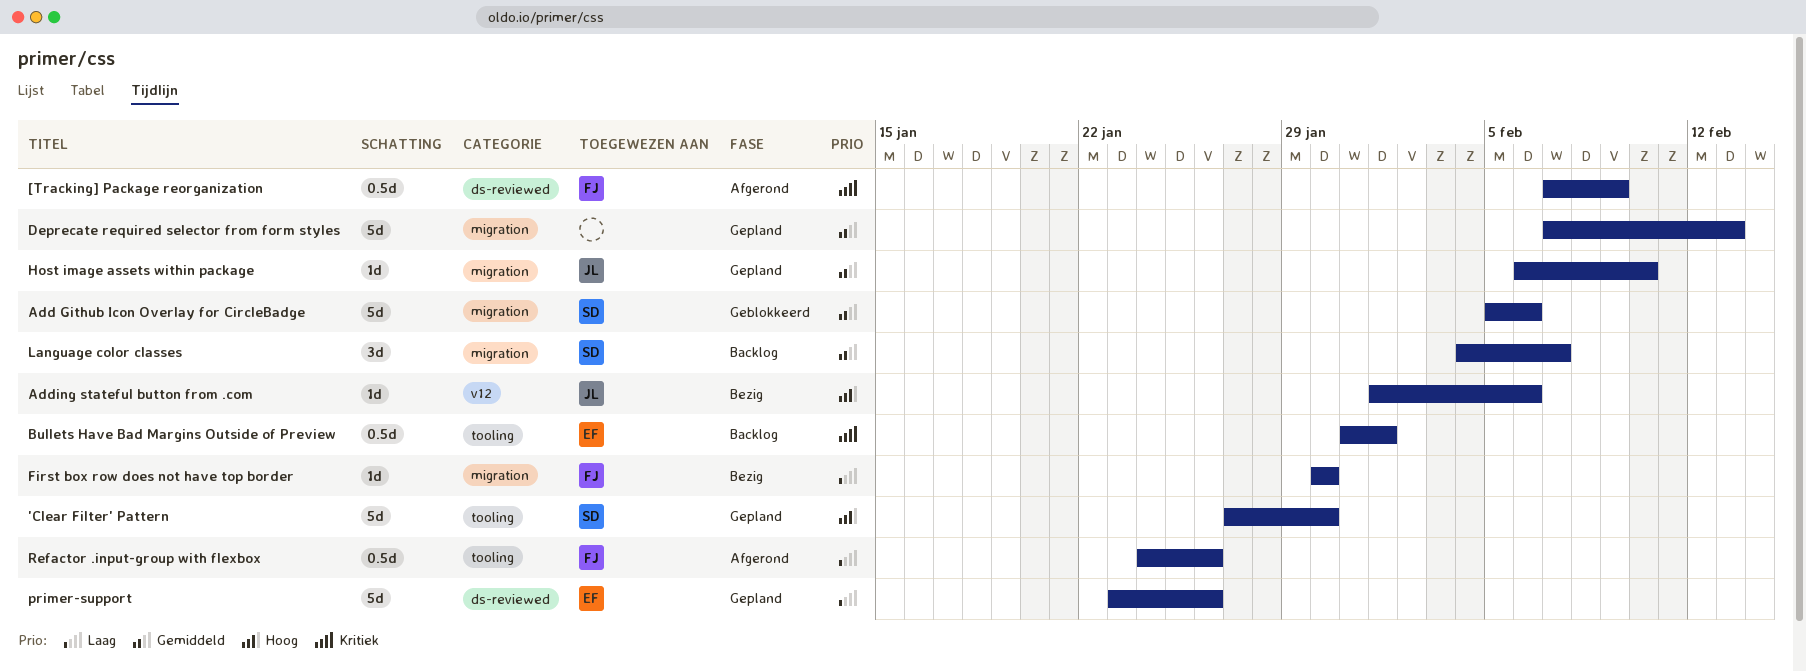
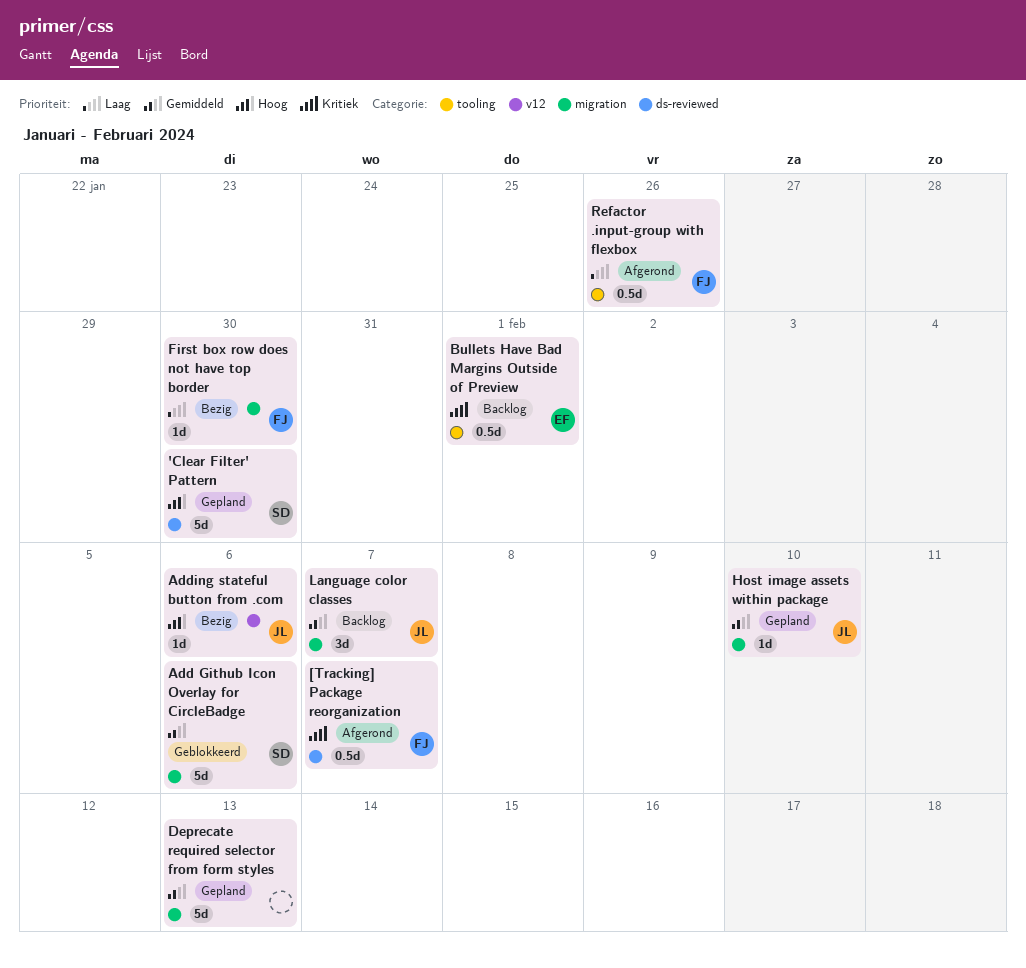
'Clear Filter' Pattern, label: tooling -> ds-reviewed
[Tracking] Package reorganization, due: Feb 9 -> Feb 7
Language color classes, owner: SD -> JL
primer-support: present -> none

